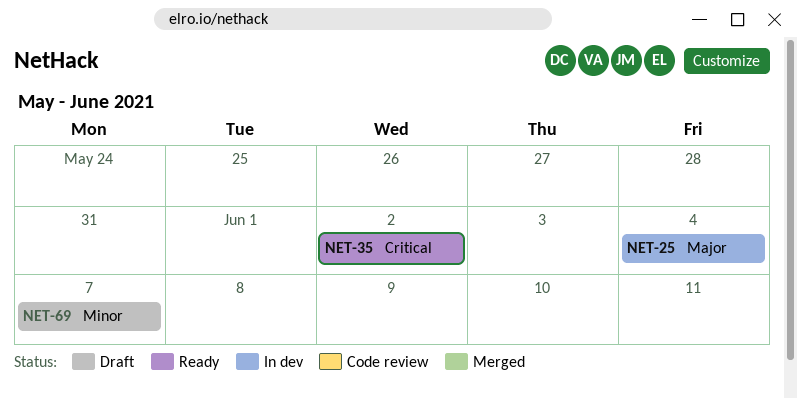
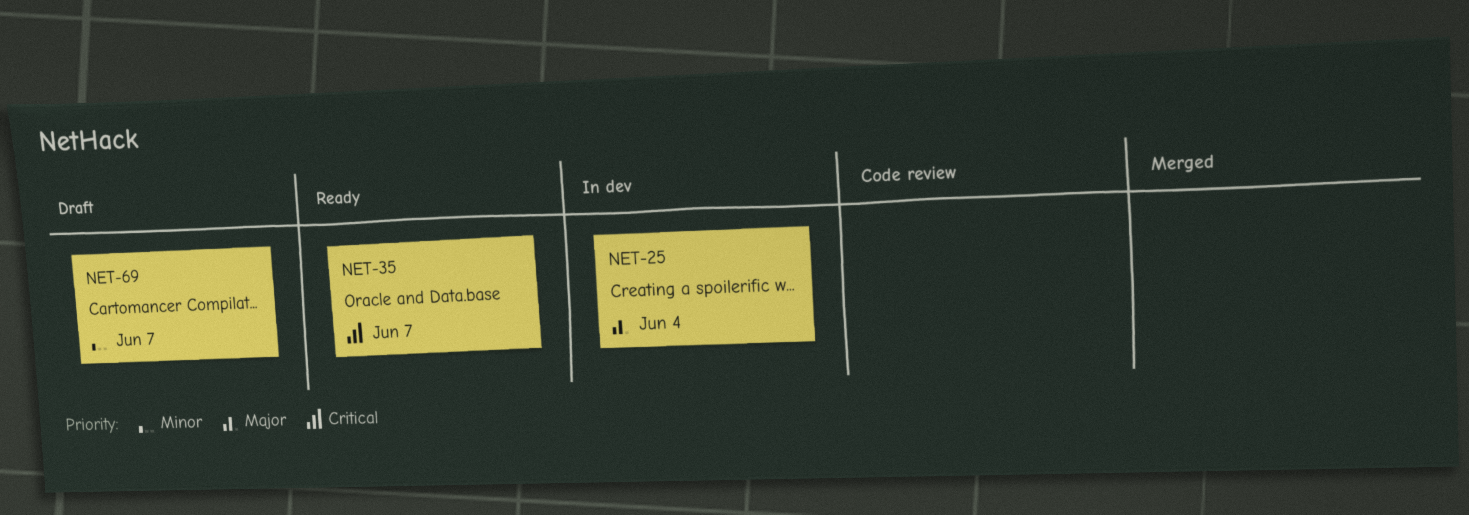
NET-35, due: Jun 2 -> Jun 7

